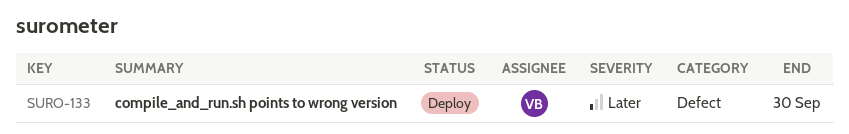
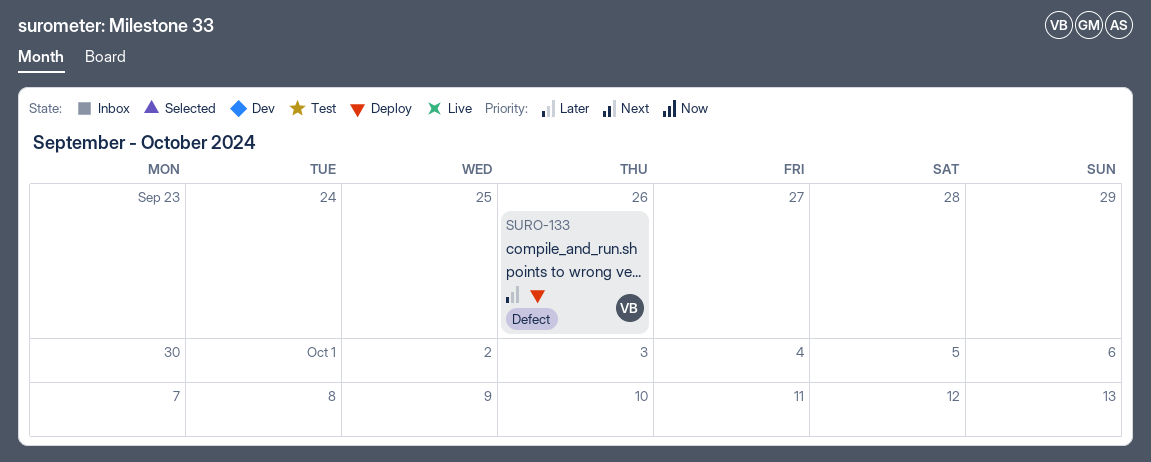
SURO-133, due: Sep 30 -> Sep 26

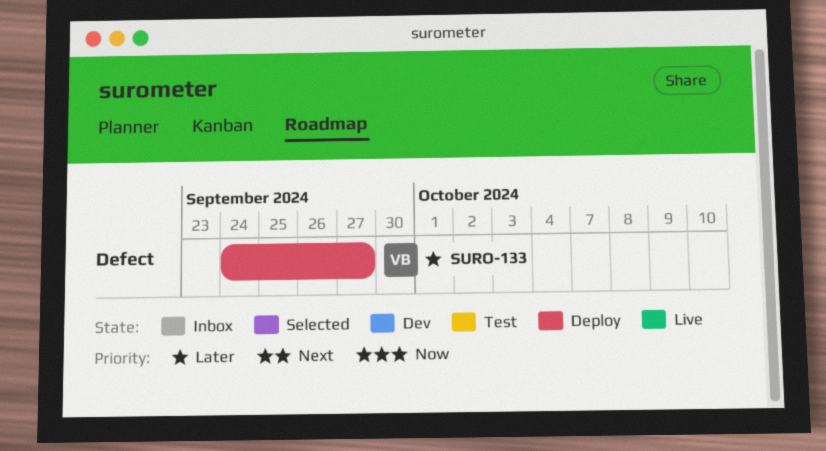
SURO-133, due: Sep 26 -> Sep 27

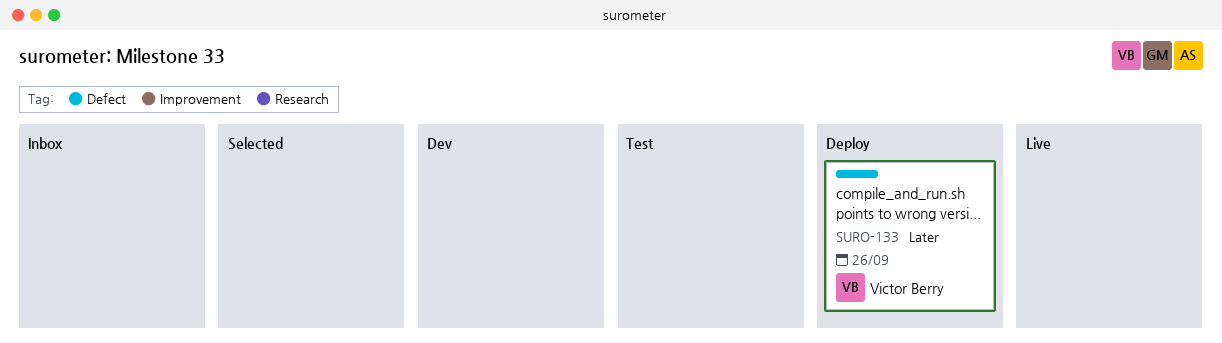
SURO-133, due: Sep 27 -> Sep 26

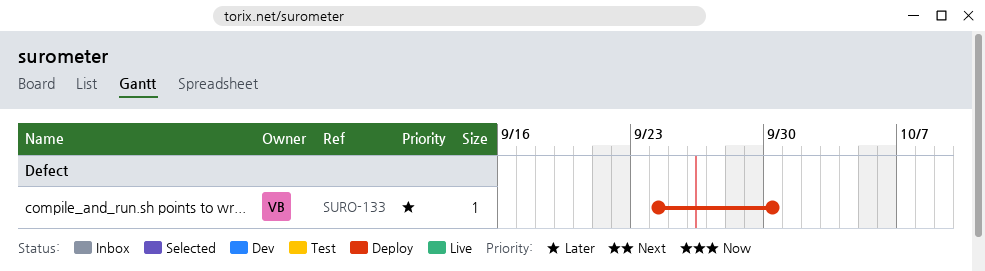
SURO-133, due: Sep 26 -> Sep 30

